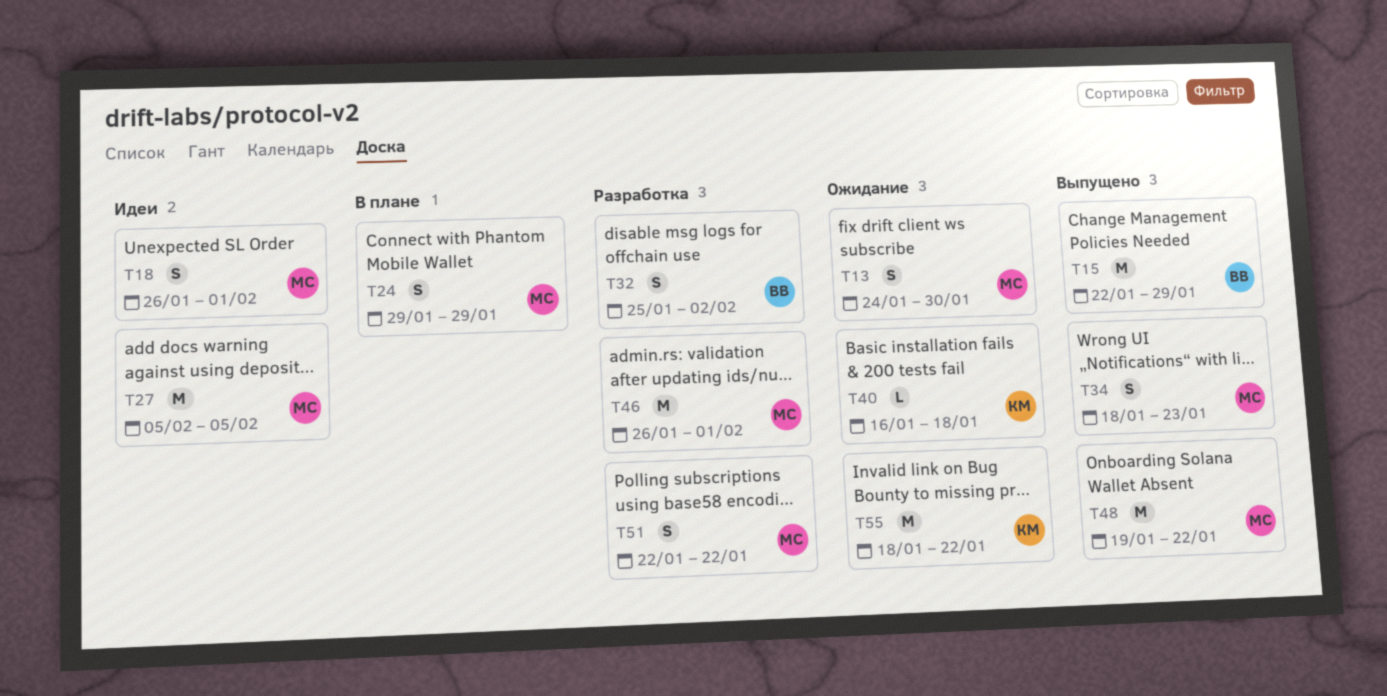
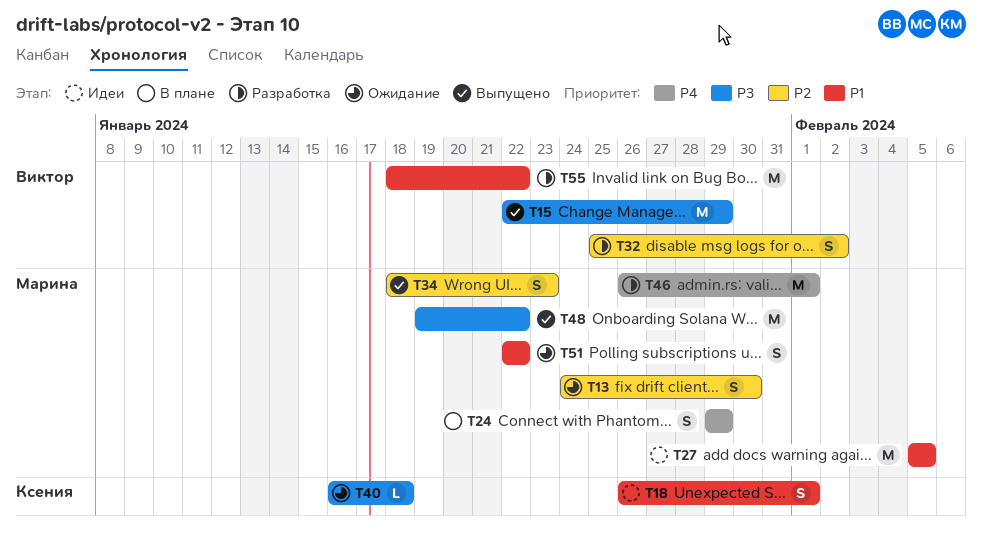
T18, owner: Марина -> Ксения
T51, status: Разработка -> Ожидание
T55, status: Ожидание -> Разработка
T55, owner: Ксения -> Виктор

